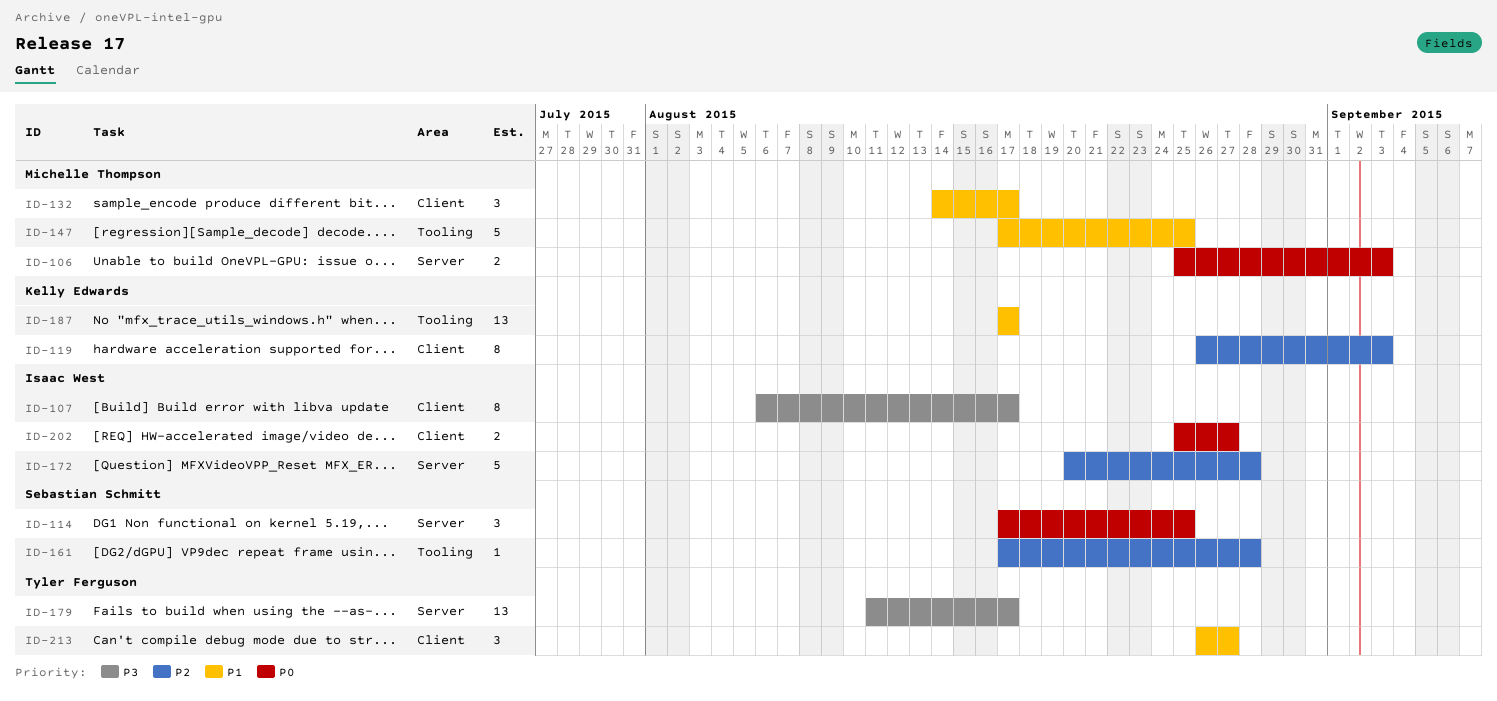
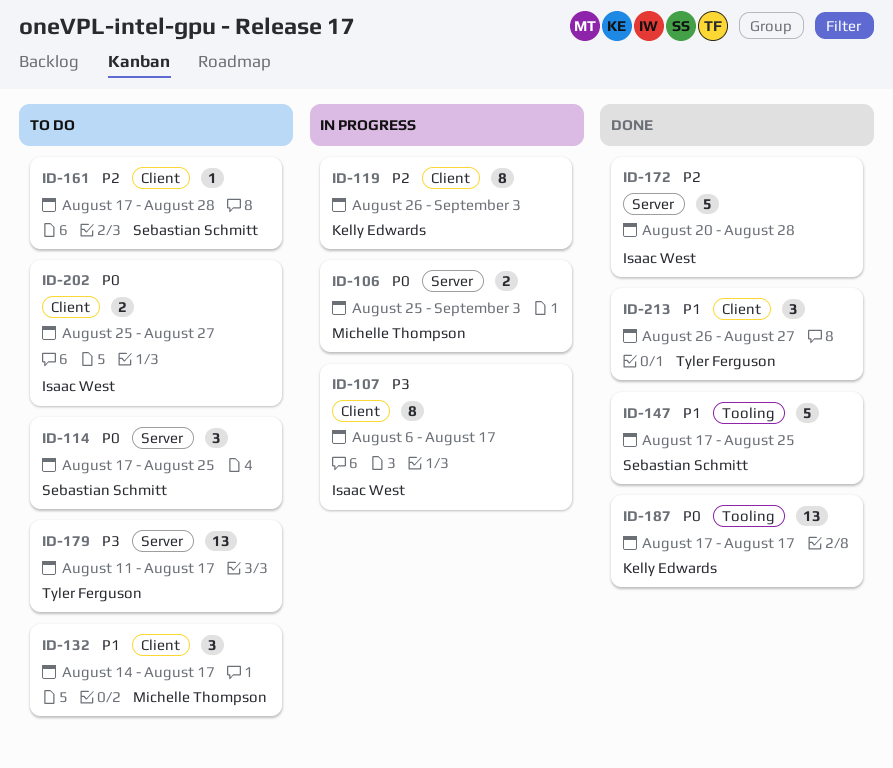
ID-147, owner: Michelle Thompson -> Sebastian Schmitt
ID-161, label: Tooling -> Client
ID-187, priority: P1 -> P0

